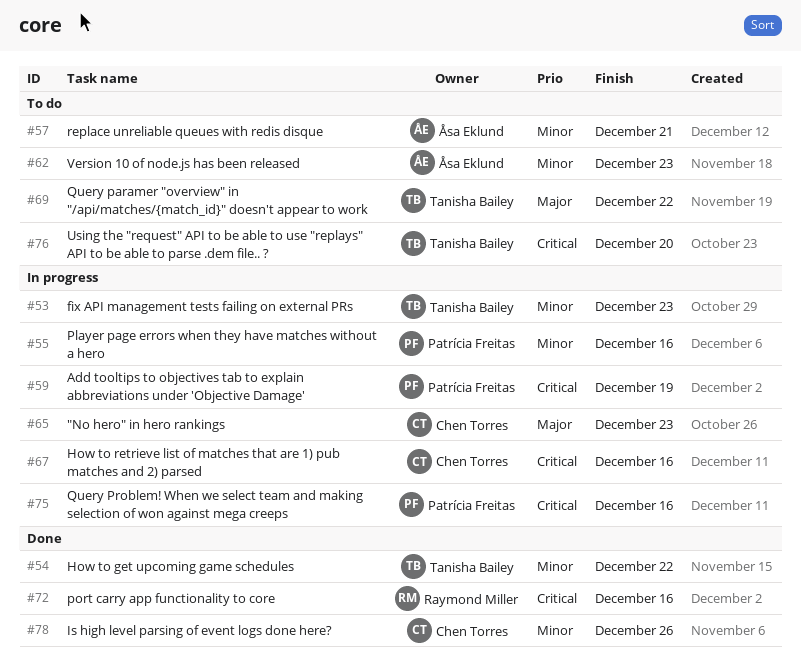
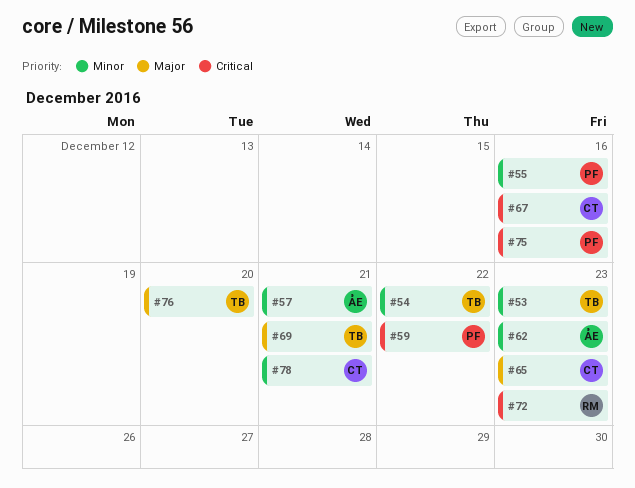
#59, due: Dec 19 -> Dec 22
#69, due: Dec 22 -> Dec 21
#72, due: Dec 16 -> Dec 23
#76, priority: Critical -> Major
#78, due: Dec 26 -> Dec 21

